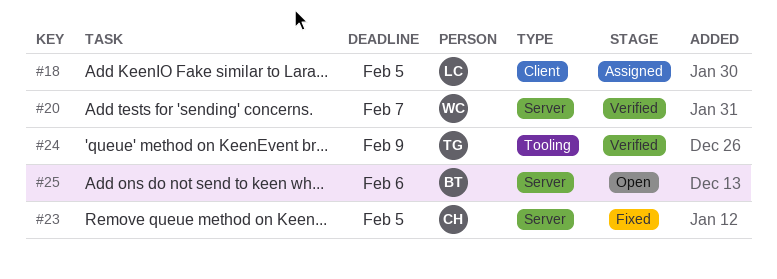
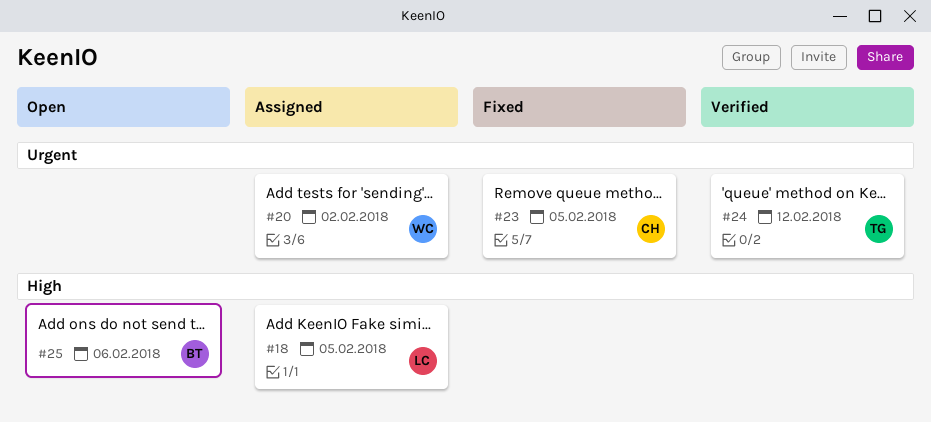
#20, status: Verified -> Assigned
#20, due: Feb 7 -> Feb 2
#24, due: Feb 9 -> Feb 12

